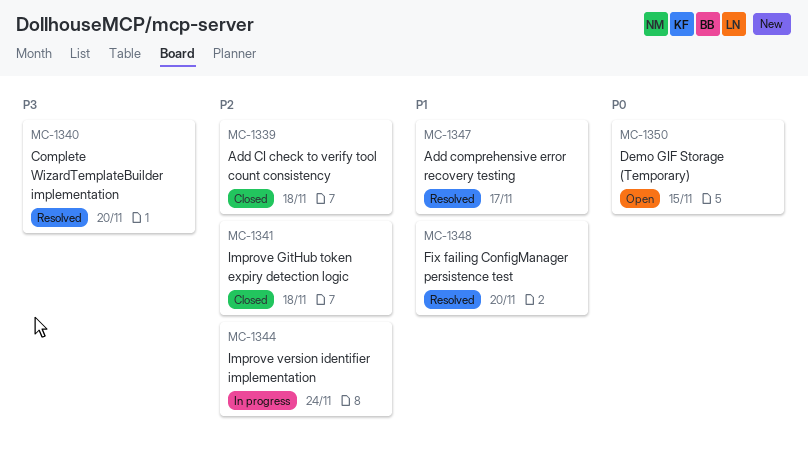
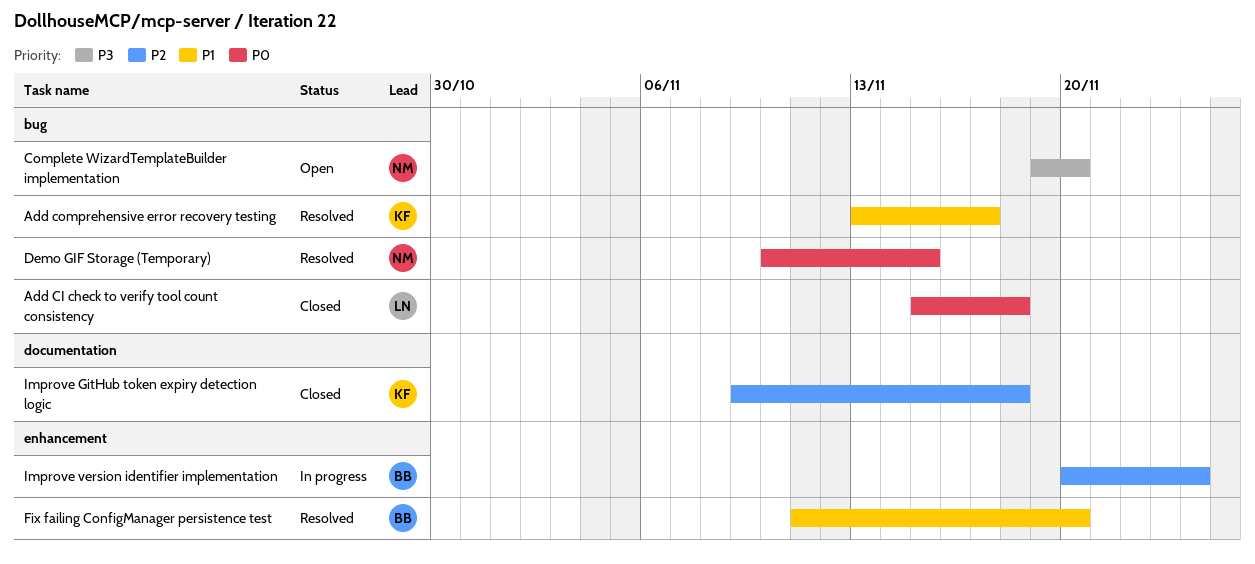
Add CI check to verify tool count consistency, priority: P2 -> P0
Complete WizardTemplateBuilder implementation, status: Resolved -> Open
Demo GIF Storage (Temporary), status: Open -> Resolved

